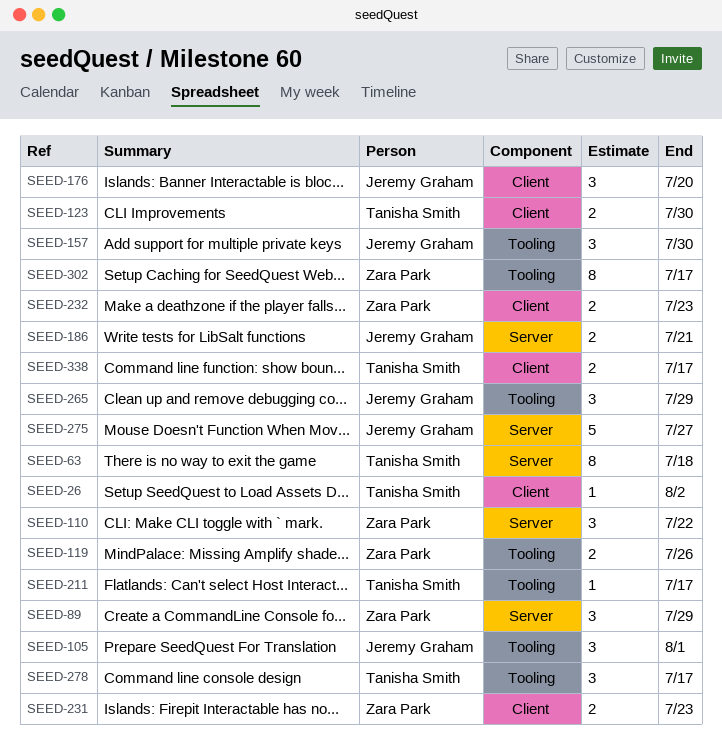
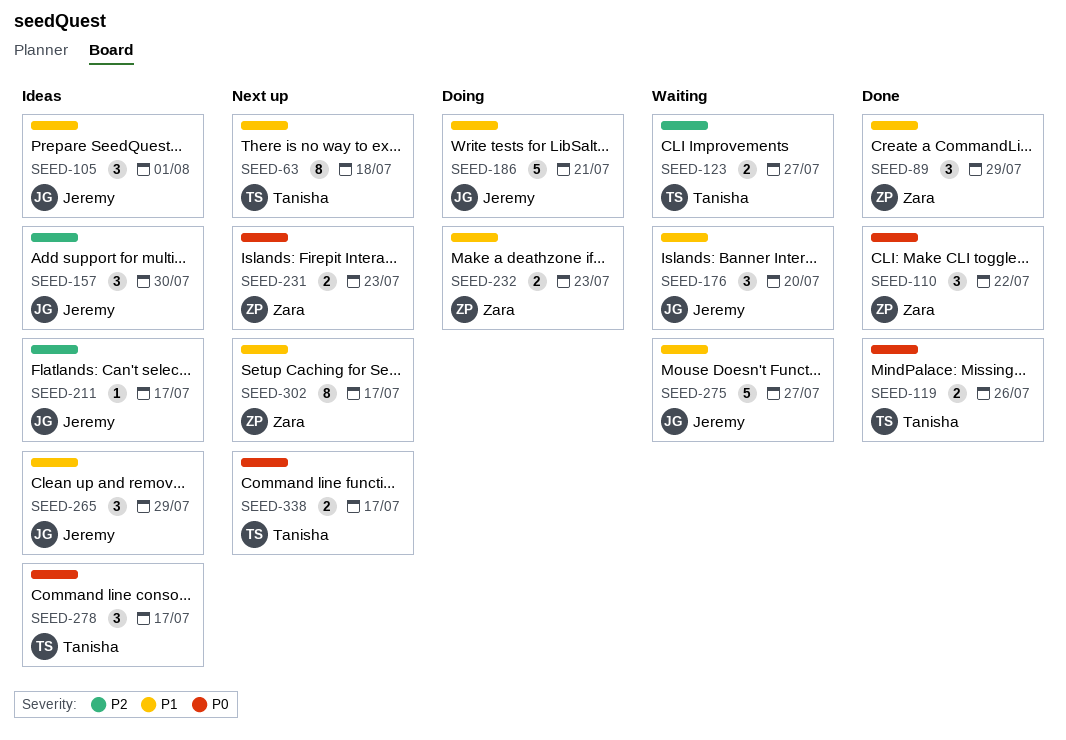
SEED-26: present -> none
SEED-119, owner: Zara Park -> Tanisha Smith
SEED-123, due: Jul 30 -> Jul 27
SEED-186, estimate: 2 -> 5
SEED-211, owner: Tanisha Smith -> Jeremy Graham

